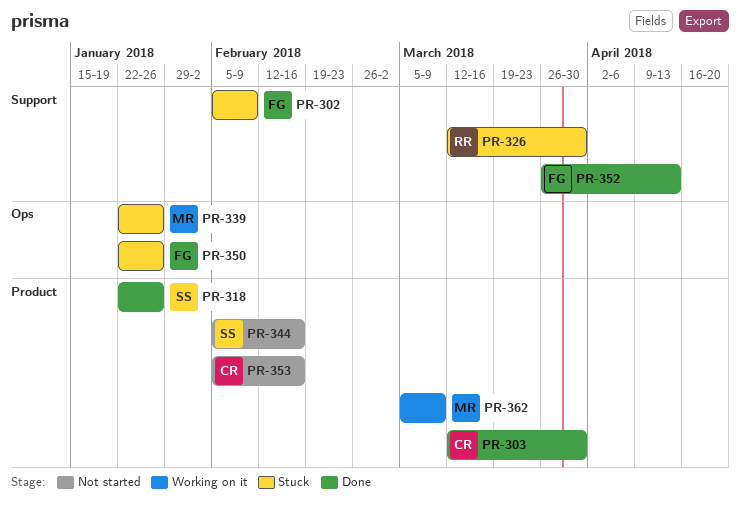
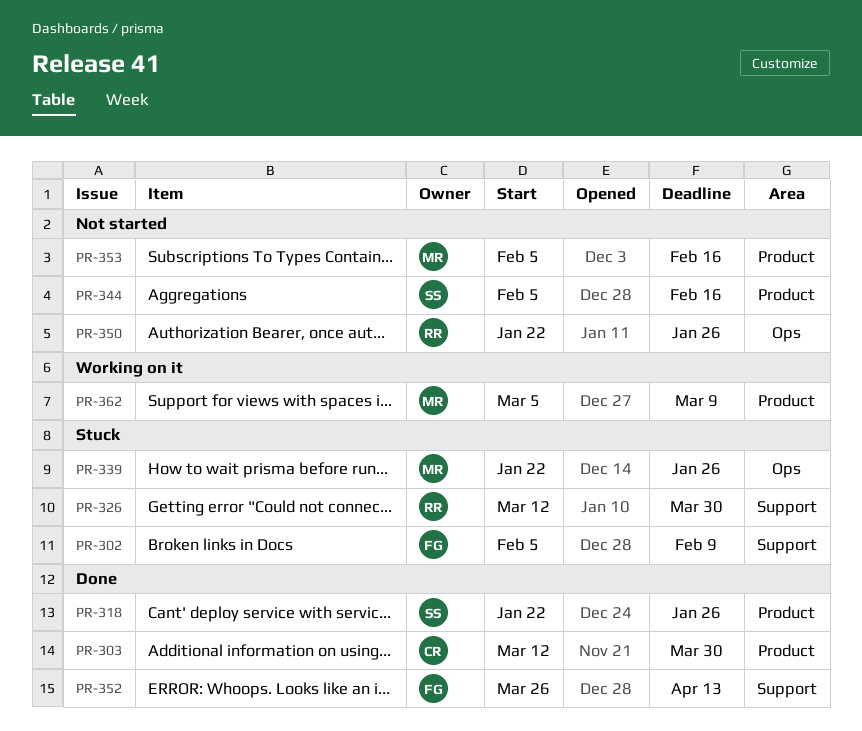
PR-350, status: Stuck -> Not started
PR-350, owner: FG -> RR
PR-353, owner: CR -> MR

